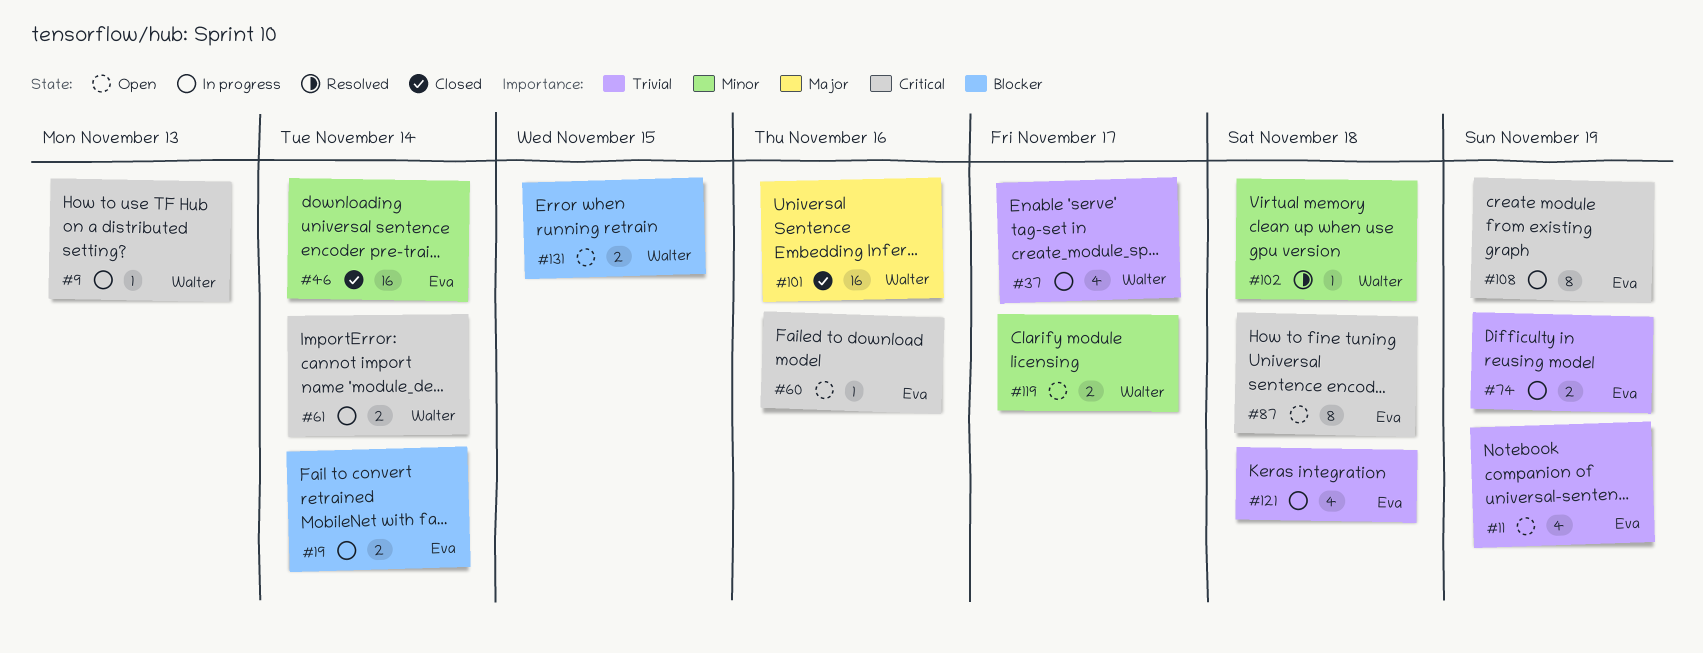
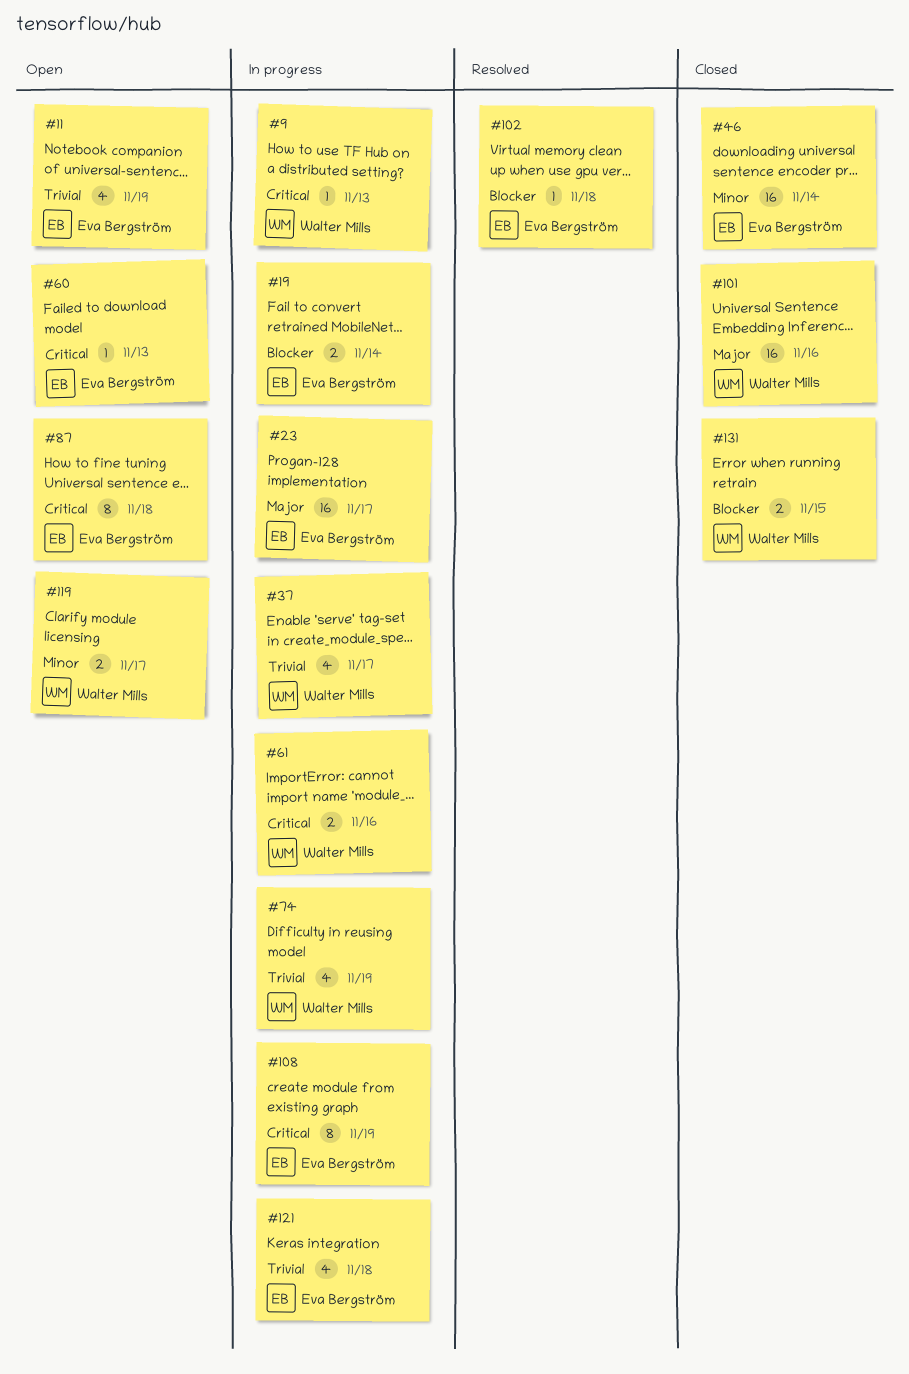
#23: none -> present
#60, due: Nov 16 -> Nov 13
#61, due: Nov 14 -> Nov 16
#74, owner: Eva Bergström -> Walter Mills
#74, estimate: 2 -> 4
#102, owner: Walter Mills -> Eva Bergström
#102, priority: Minor -> Blocker
#131, status: Open -> Closed

